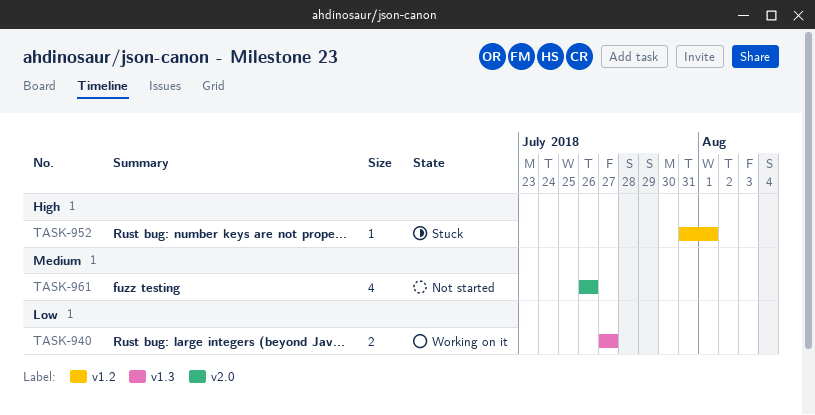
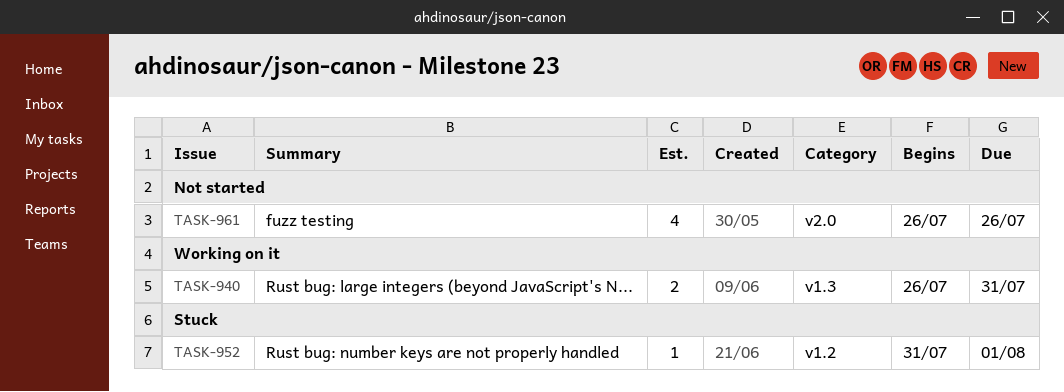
TASK-940, start: Jul 27 -> Jul 26
TASK-940, due: Jul 27 -> Jul 31

